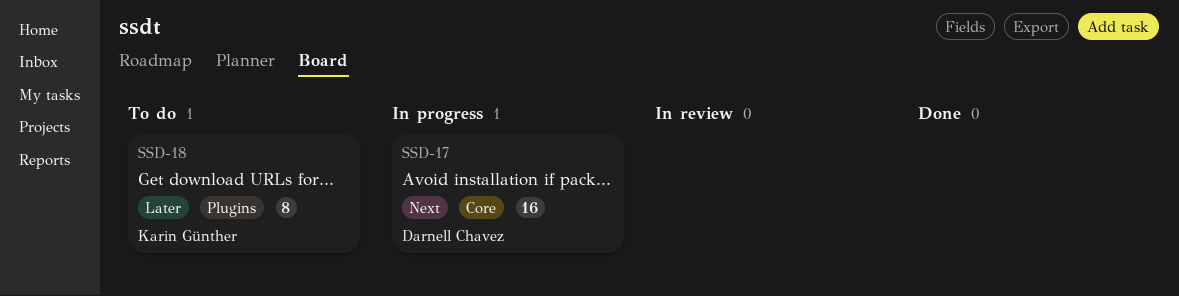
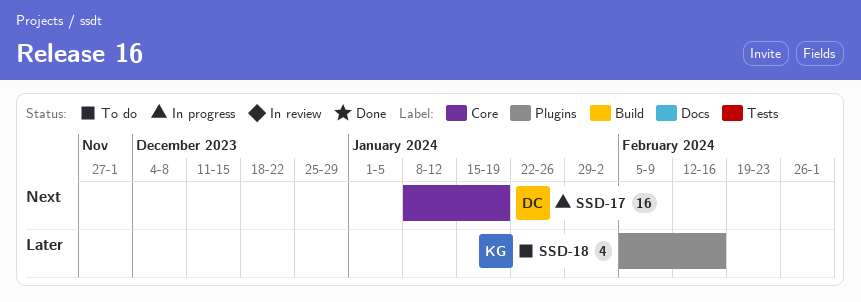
SSD-18, estimate: 8 -> 4

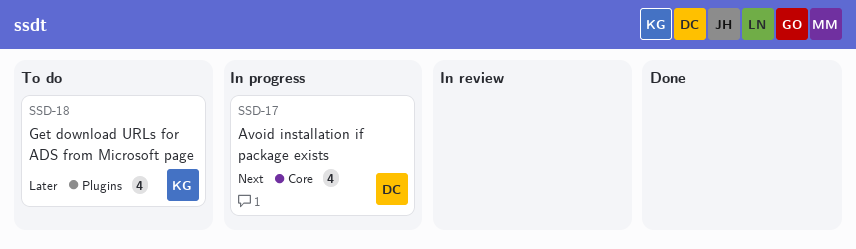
SSD-17, estimate: 16 -> 4

